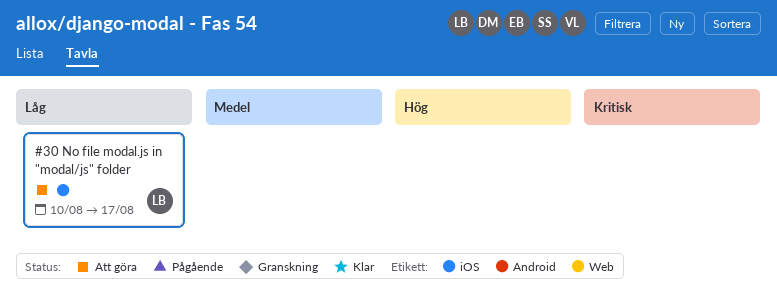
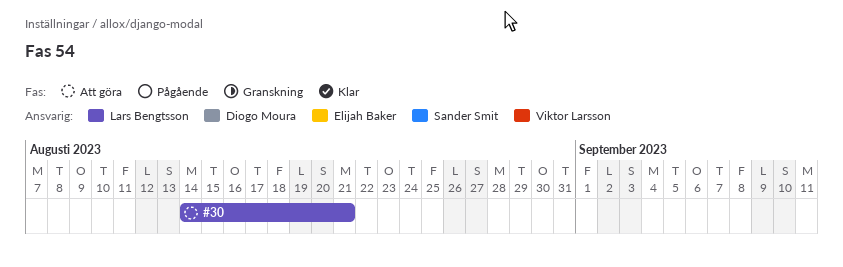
#30, start: Aug 10 -> Aug 14
#30, due: Aug 17 -> Aug 21

